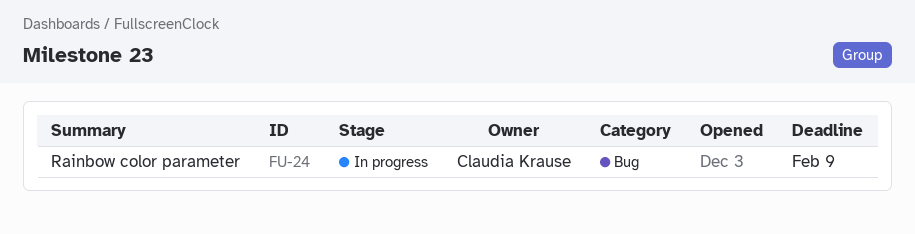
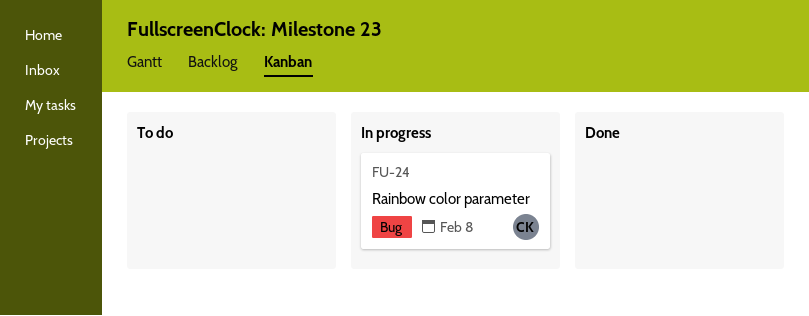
FU-24, due: Feb 9 -> Feb 8

